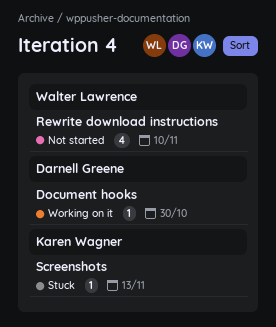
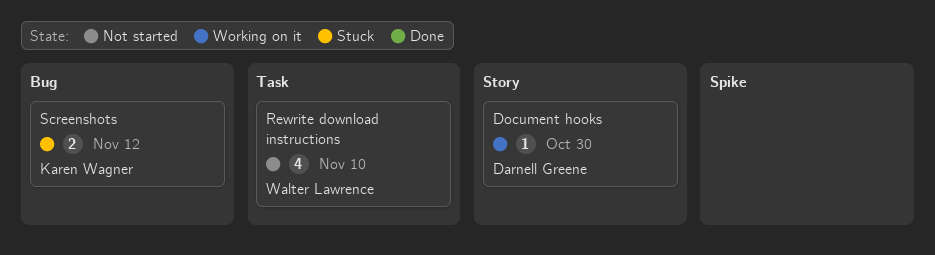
Screenshots, estimate: 1 -> 2
Screenshots, due: Nov 13 -> Nov 12

